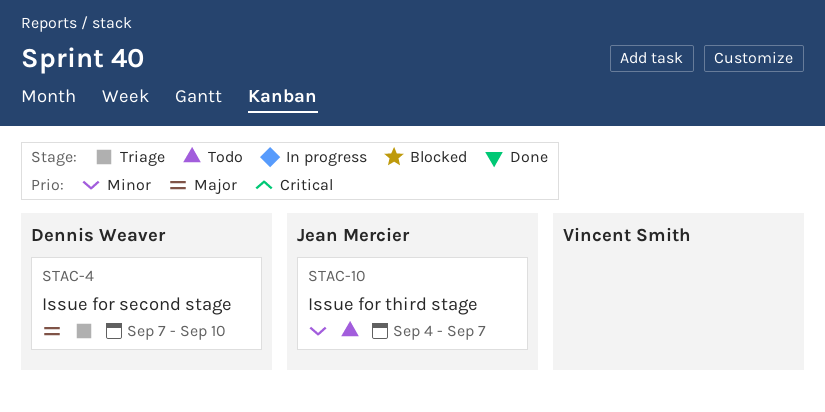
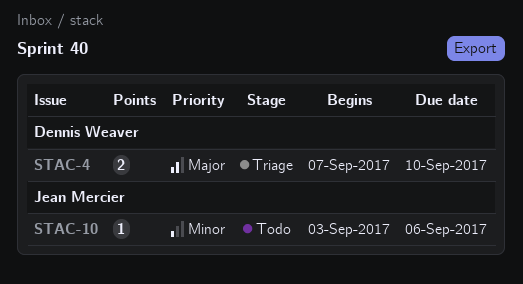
STAC-10, start: Sep 4 -> Sep 3
STAC-10, due: Sep 7 -> Sep 6

